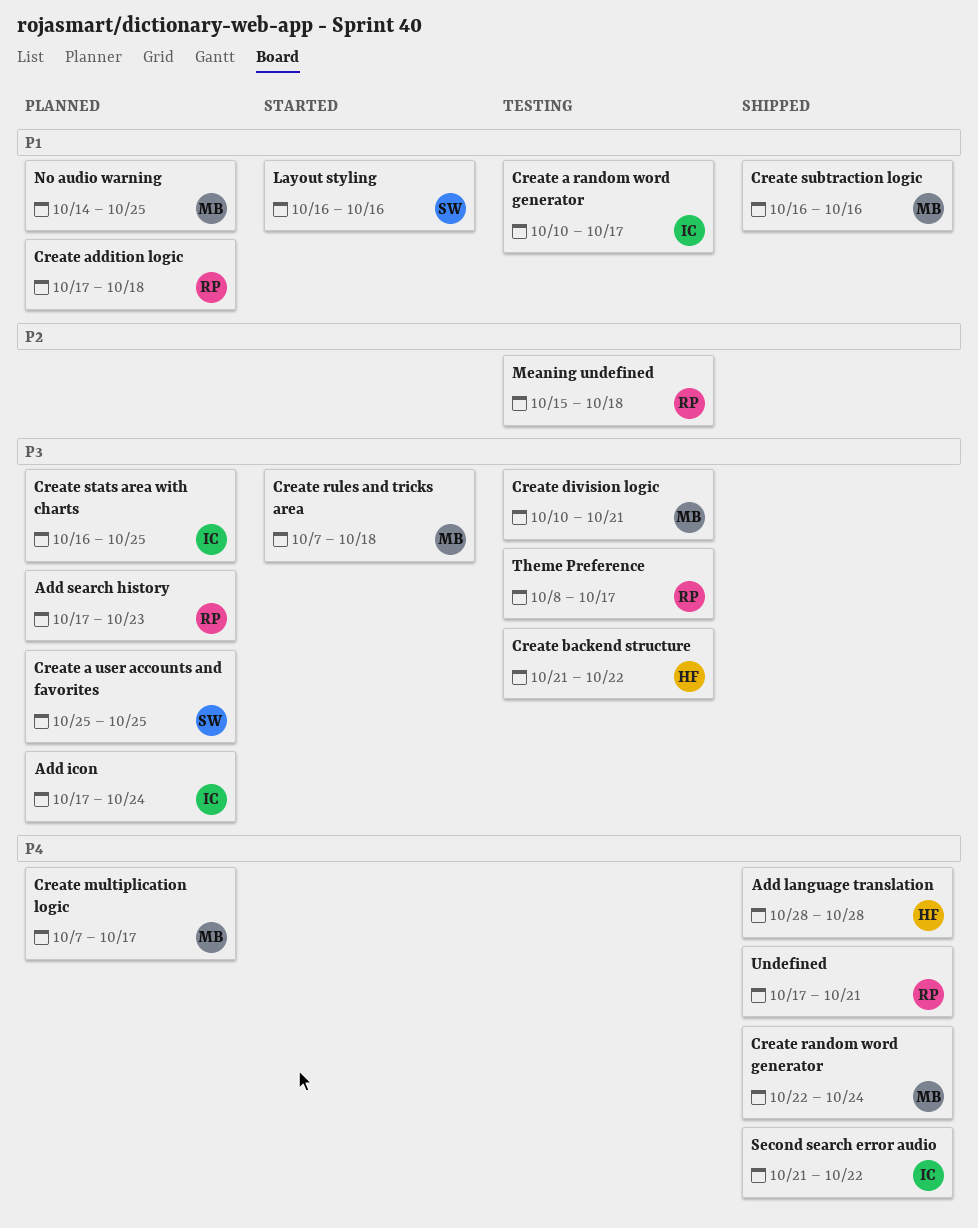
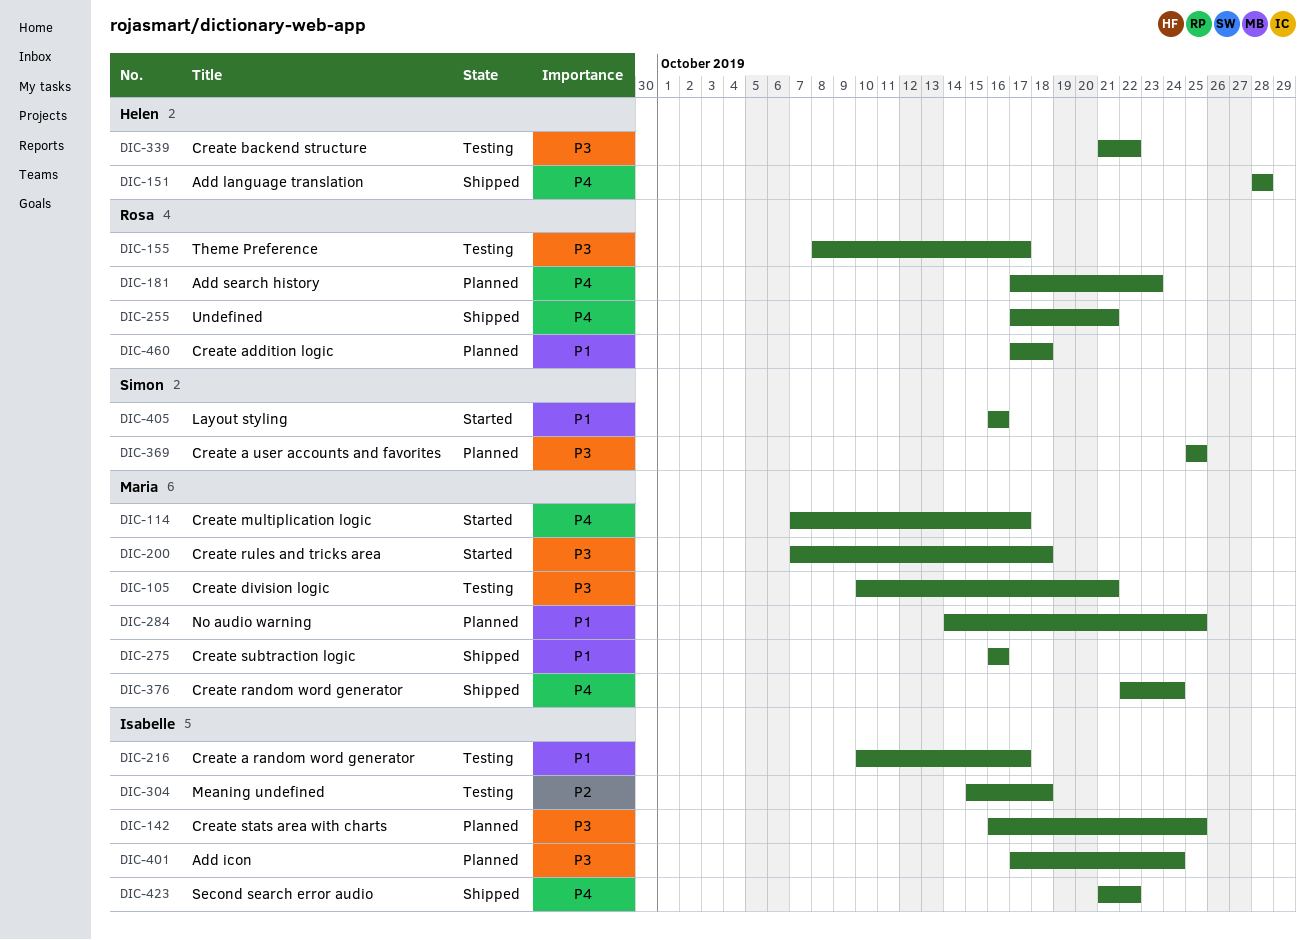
Add search history, priority: P3 -> P4
Create multiplication logic, status: Planned -> Started
Meaning undefined, owner: Rosa -> Isabelle

